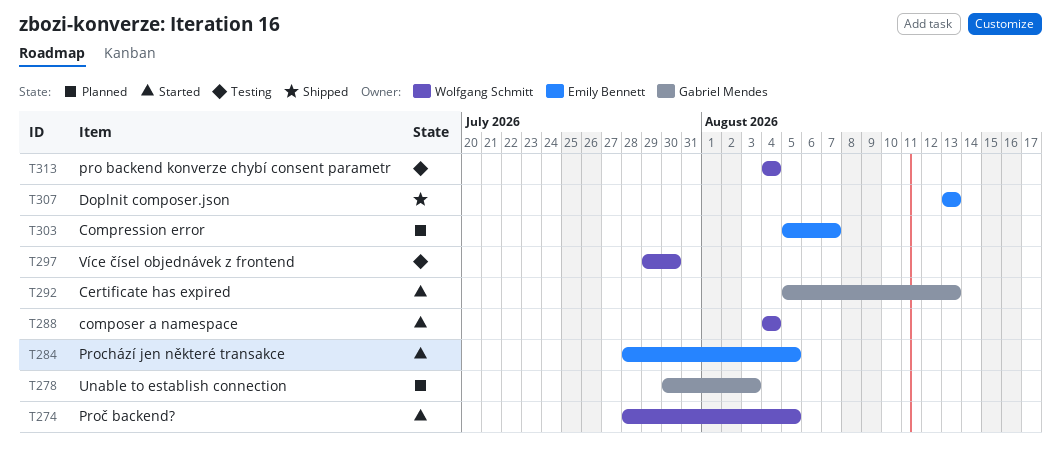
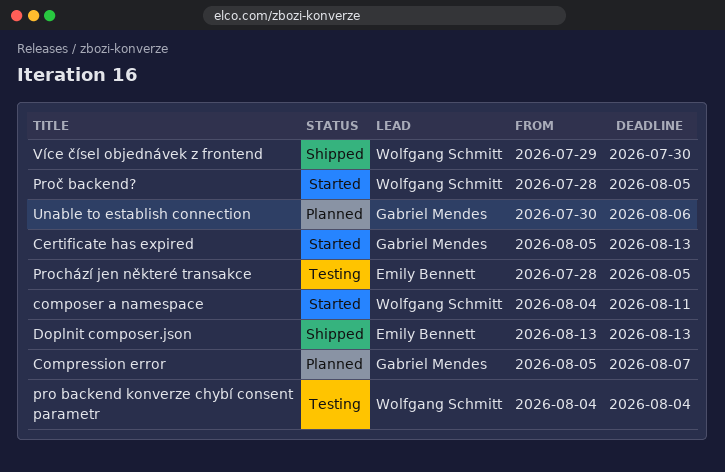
composer a namespace, due: Aug 4 -> Aug 11
Compression error, owner: Emily Bennett -> Gabriel Mendes
Prochází jen některé transakce, status: Started -> Testing
Unable to establish connection, due: Aug 3 -> Aug 6
Více čísel objednávek z frontend, status: Testing -> Shipped

